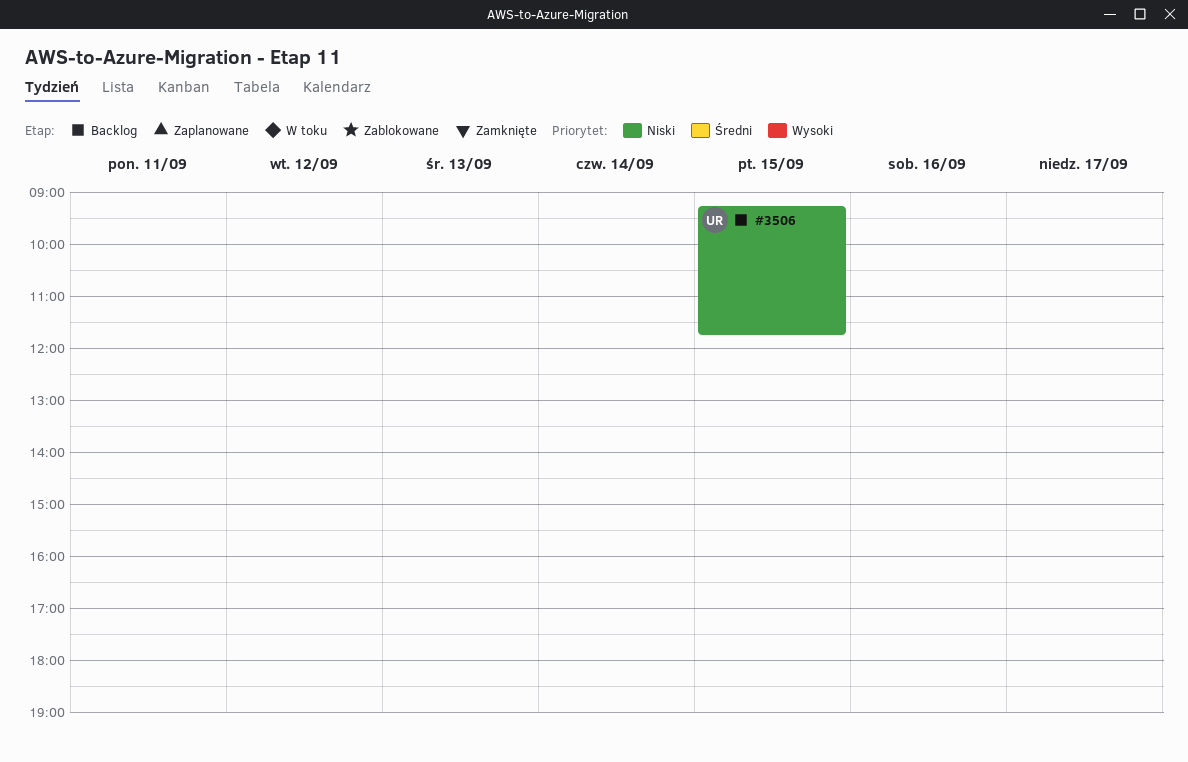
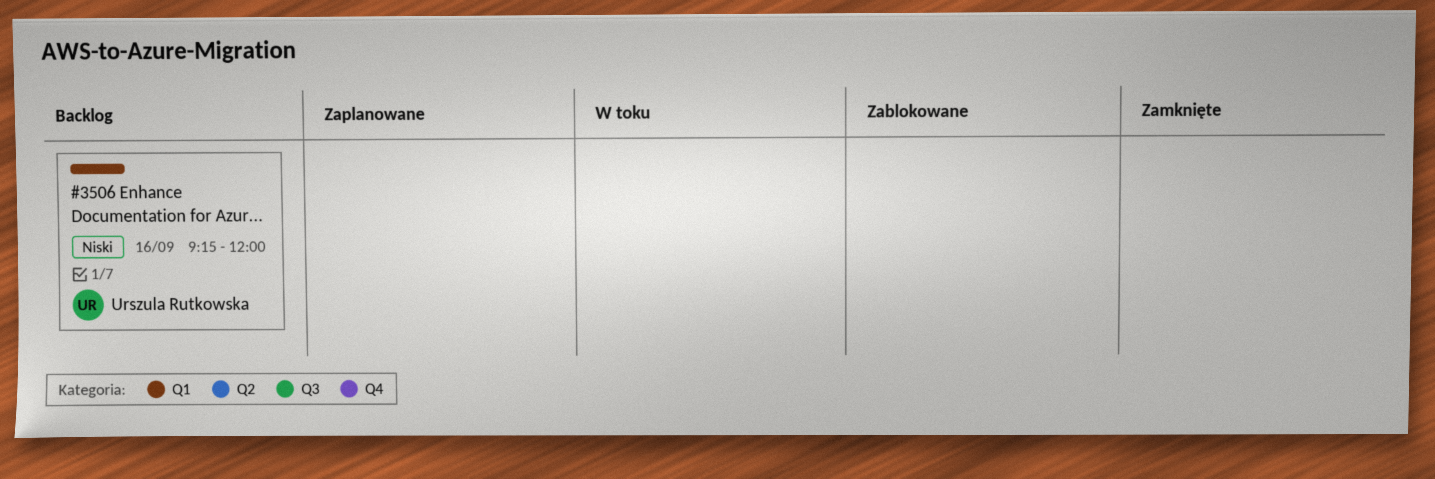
#3506, day: Sep 15 -> Sep 16
#3506, ends: 11:45 -> 12:00

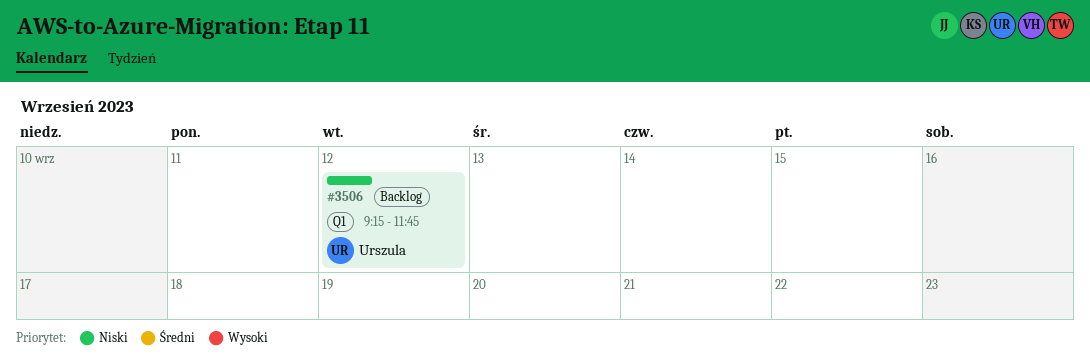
#3506, day: Sep 16 -> Sep 12
#3506, ends: 12:00 -> 11:45

